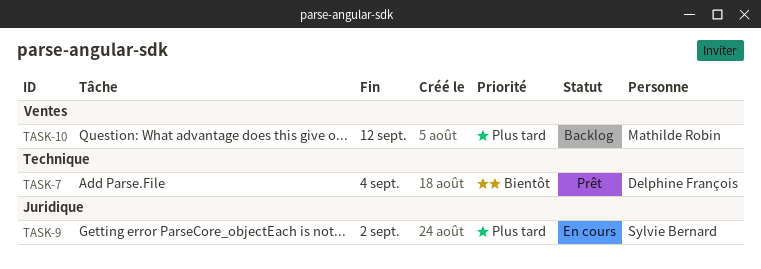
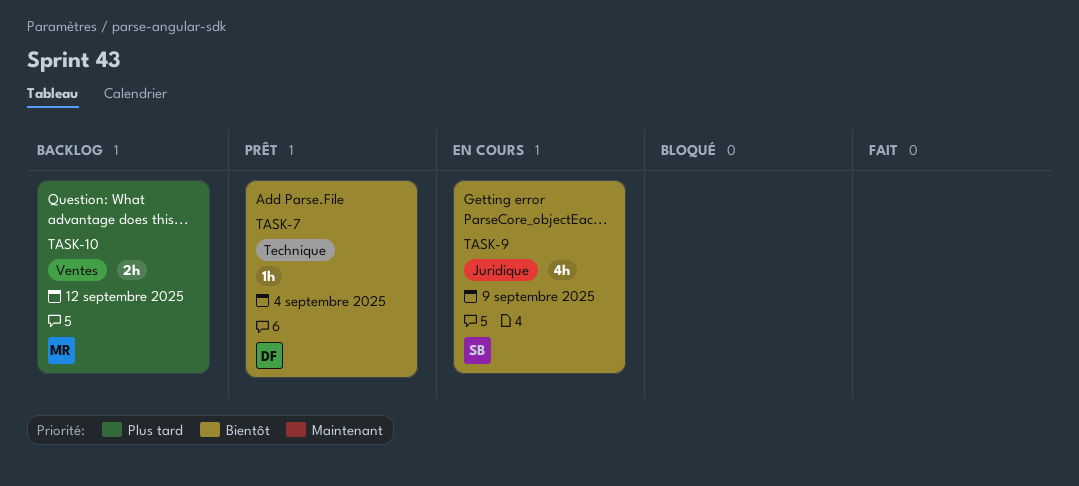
TASK-9, priority: Plus tard -> Bientôt
TASK-9, due: Sep 2 -> Sep 9

